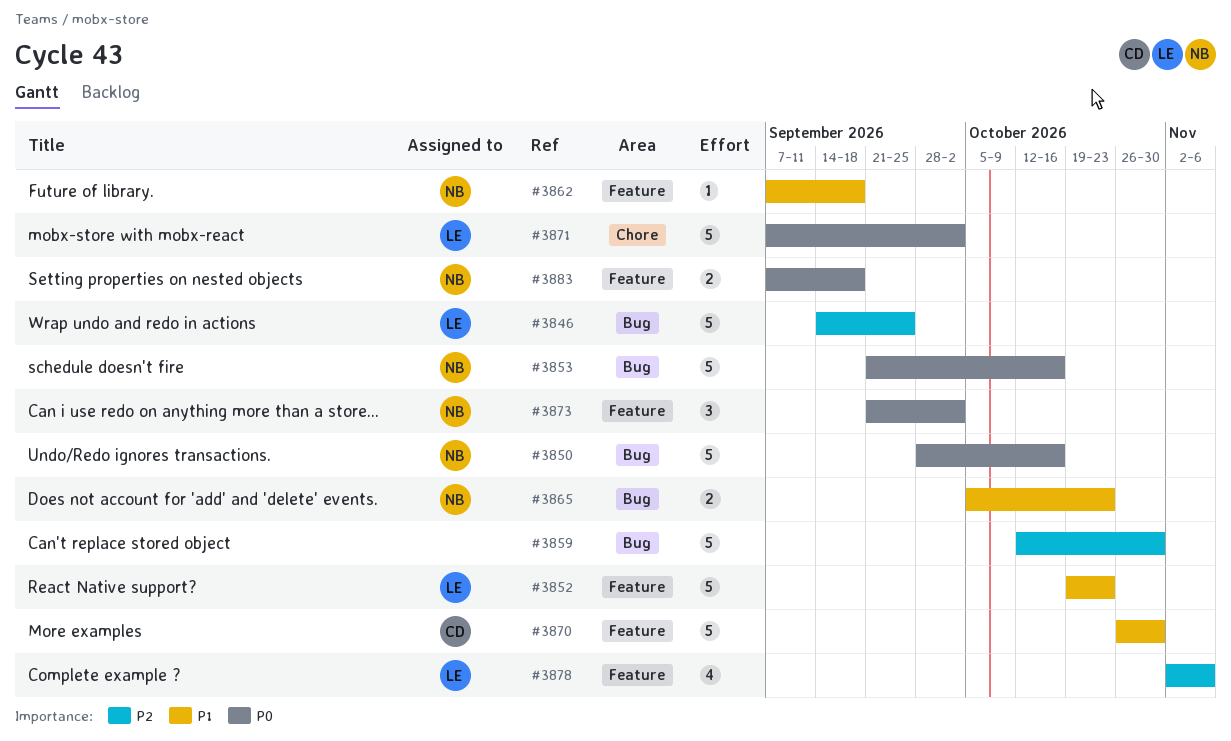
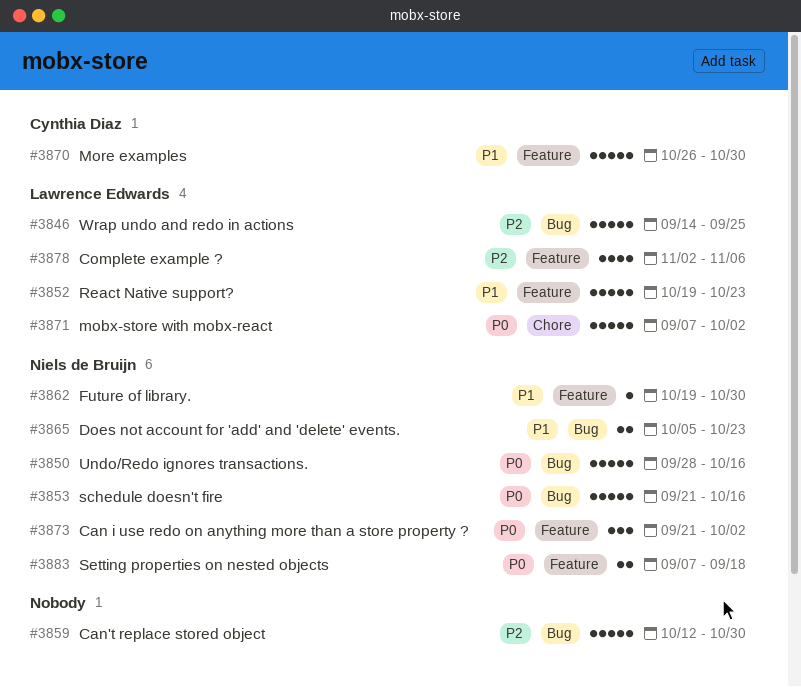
#3862, start: Sep 7 -> Oct 19
#3862, due: Sep 18 -> Oct 30

